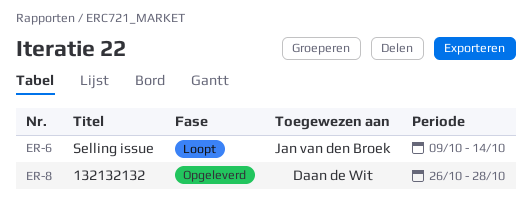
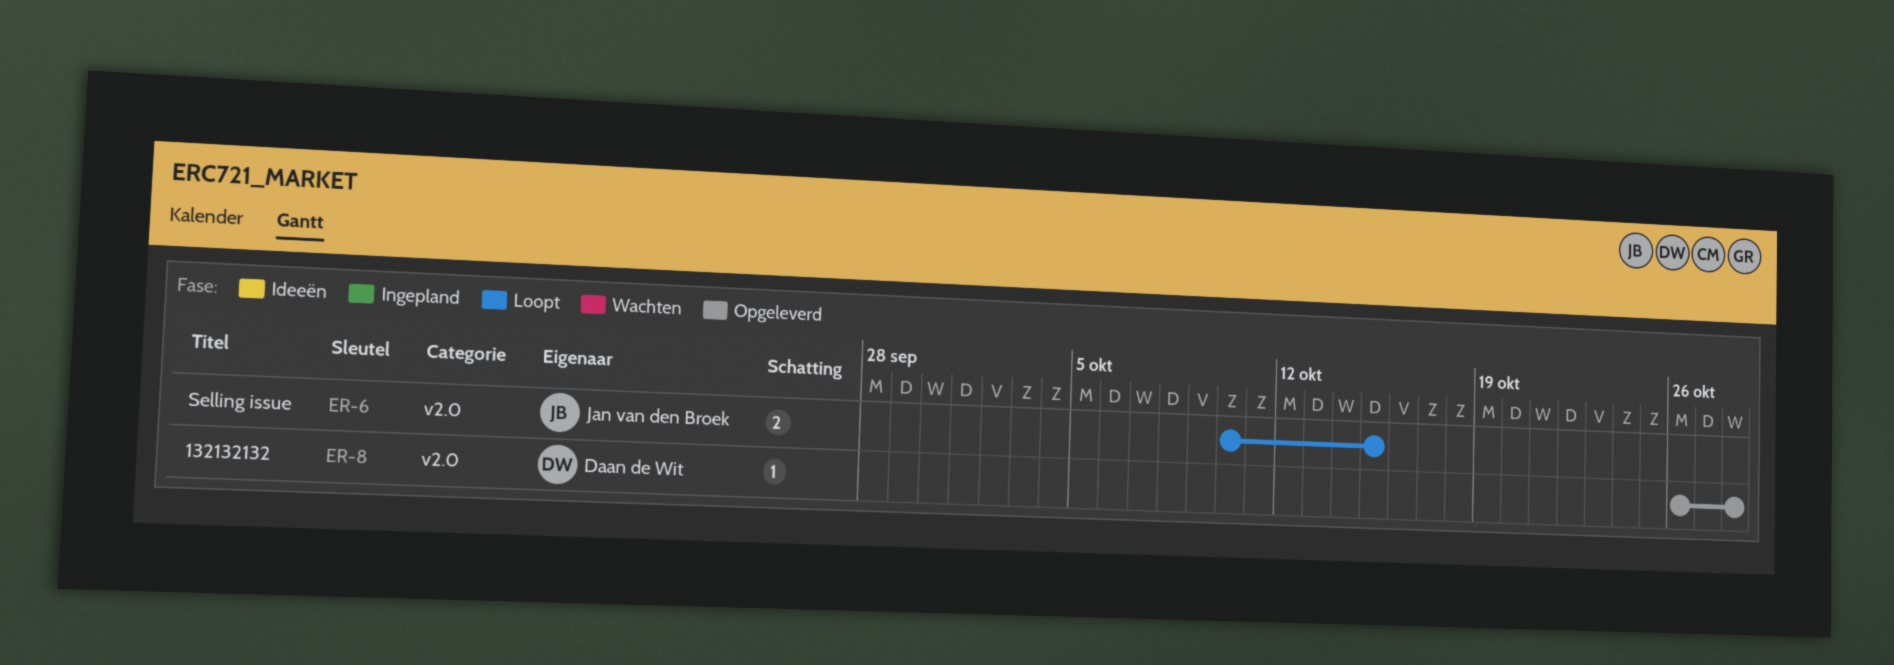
ER-6, start: Oct 9 -> Oct 10
ER-6, due: Oct 14 -> Oct 15

